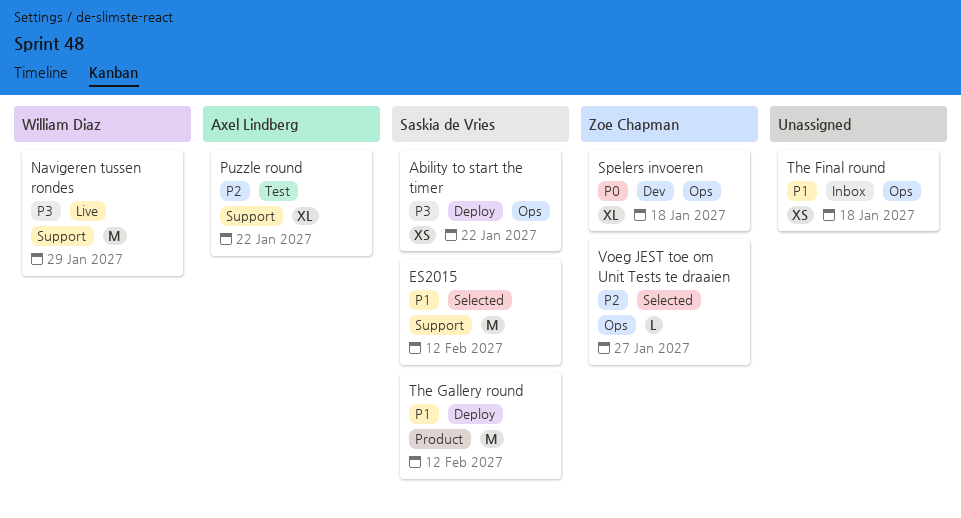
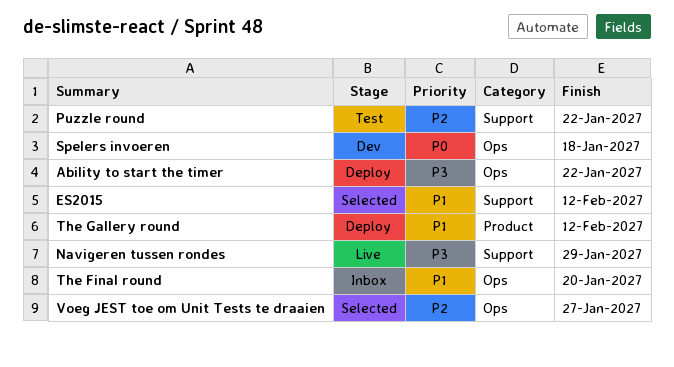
The Final round, due: Jan 18 -> Jan 20

